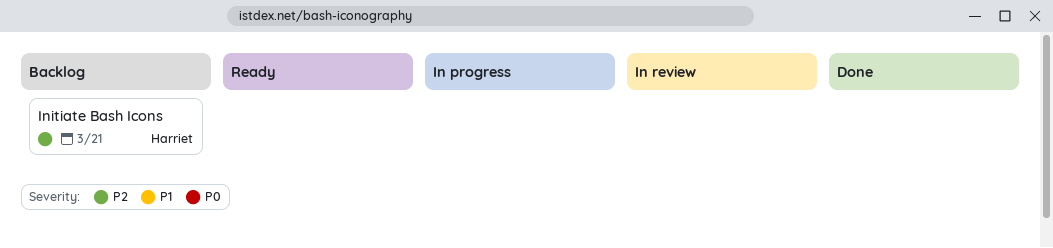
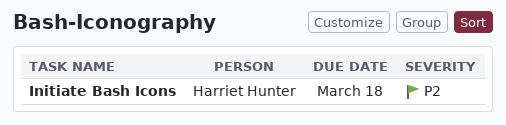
Initiate Bash Icons, due: Mar 21 -> Mar 18

